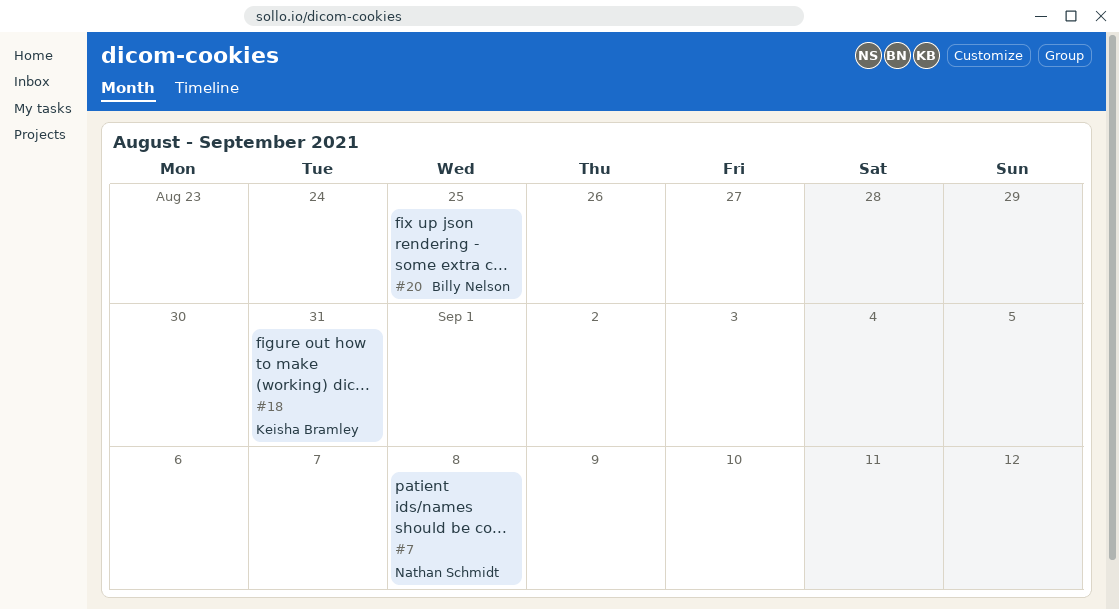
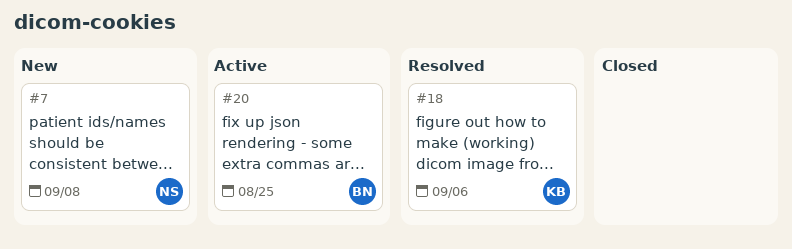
#18, due: Aug 31 -> Sep 6

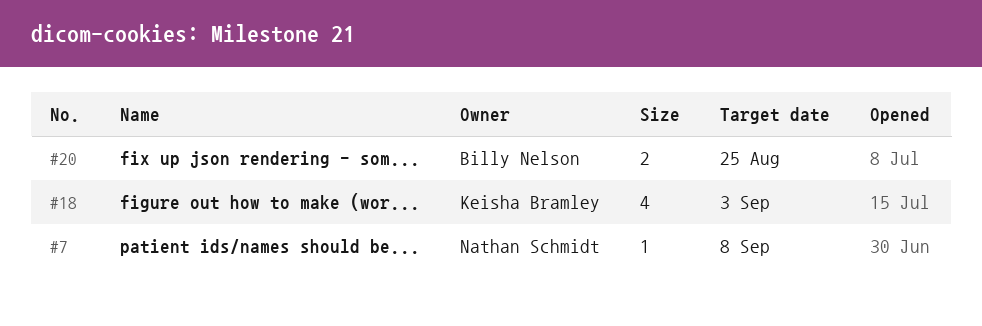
#18, due: Sep 6 -> Sep 3

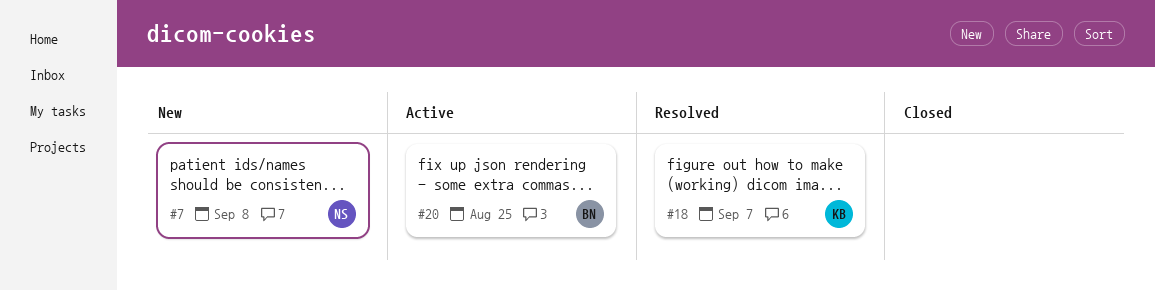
#18, due: Sep 3 -> Sep 7

